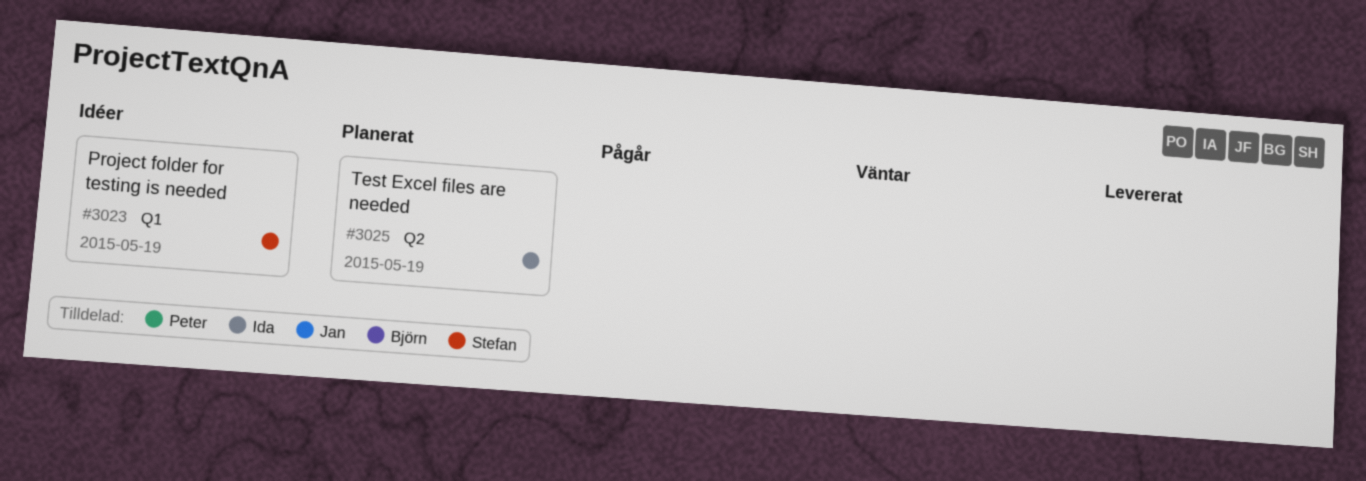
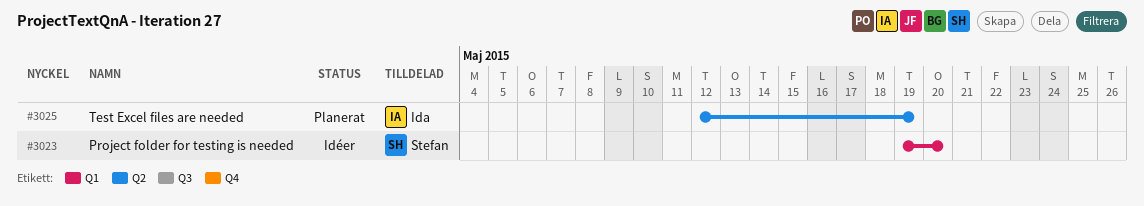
#3023, due: May 19 -> May 20

